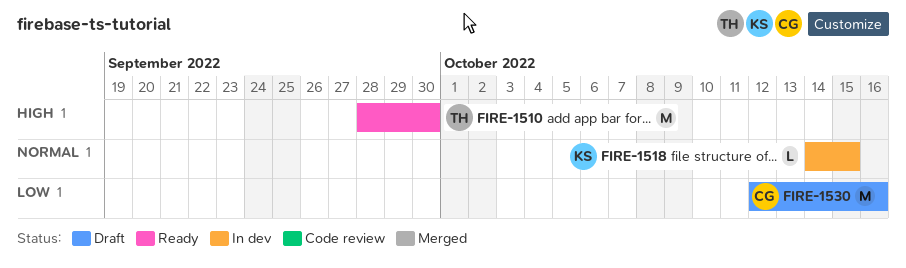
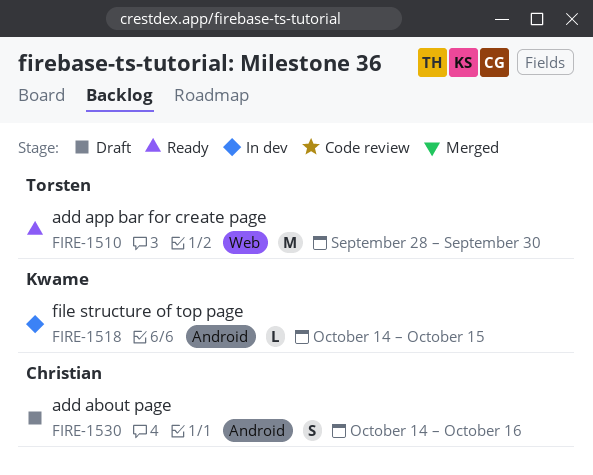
FIRE-1530, estimate: M -> S
FIRE-1530, start: Oct 12 -> Oct 14

